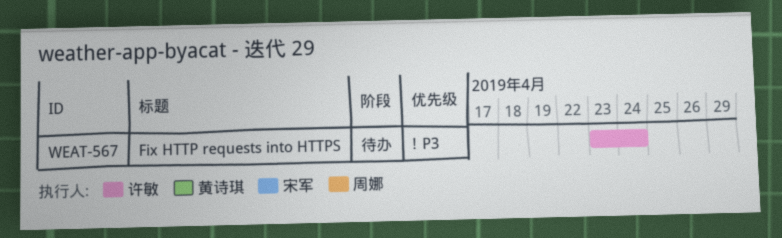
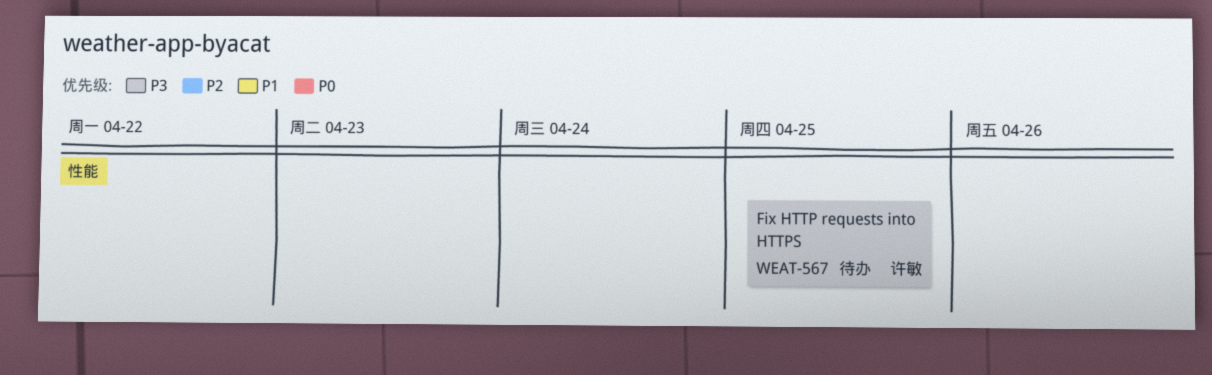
WEAT-567, due: Apr 24 -> Apr 25

